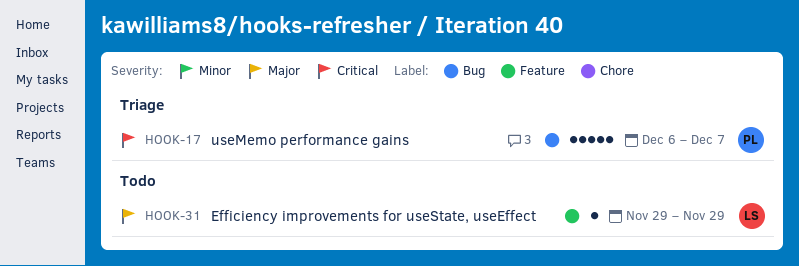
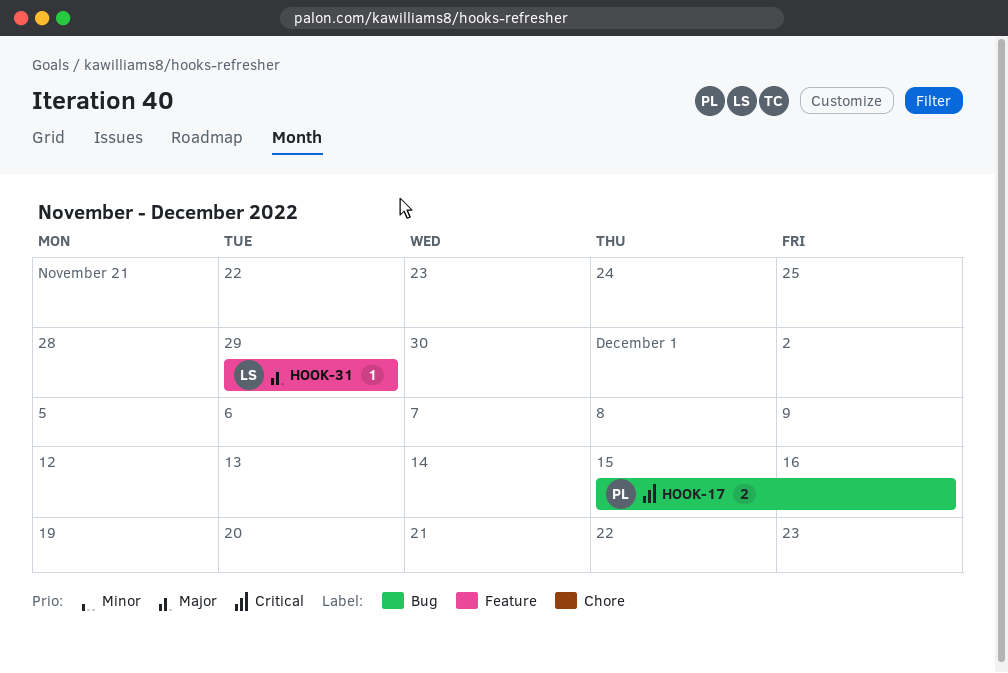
HOOK-17, estimate: 5 -> 2
HOOK-17, start: Dec 6 -> Dec 15
HOOK-17, due: Dec 7 -> Dec 16

